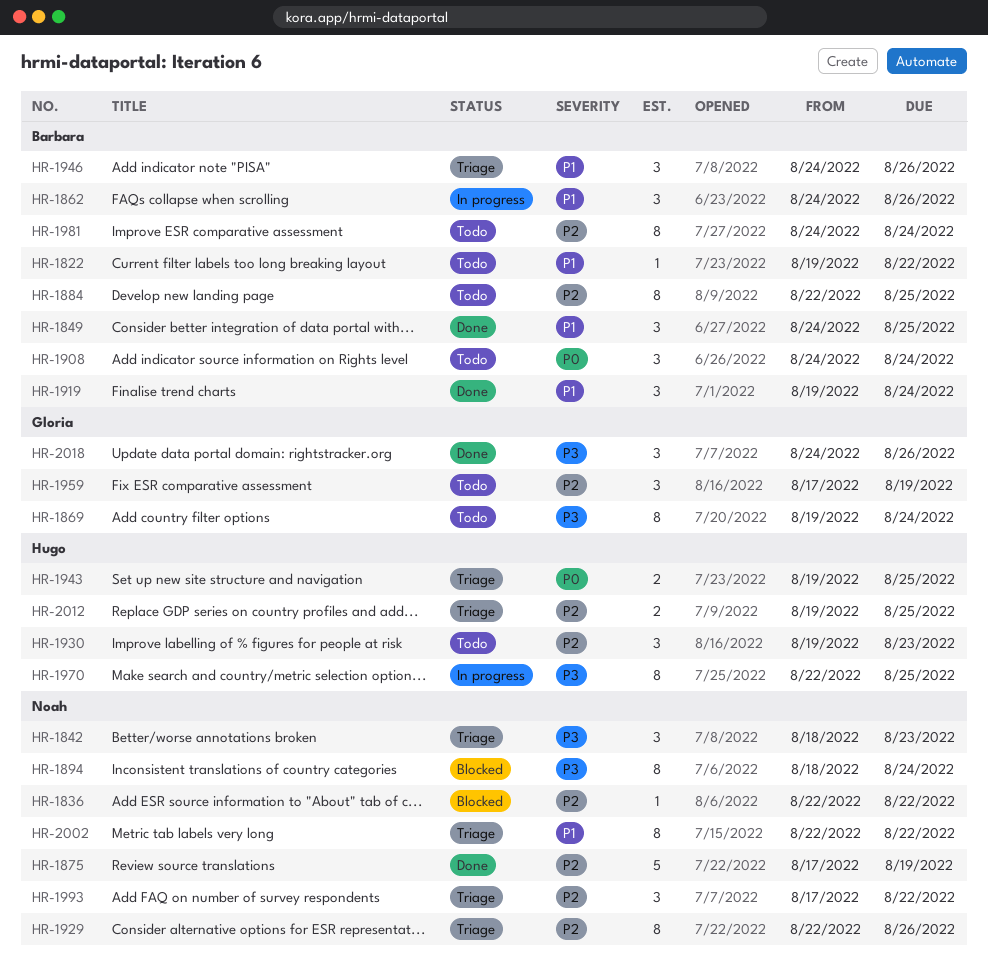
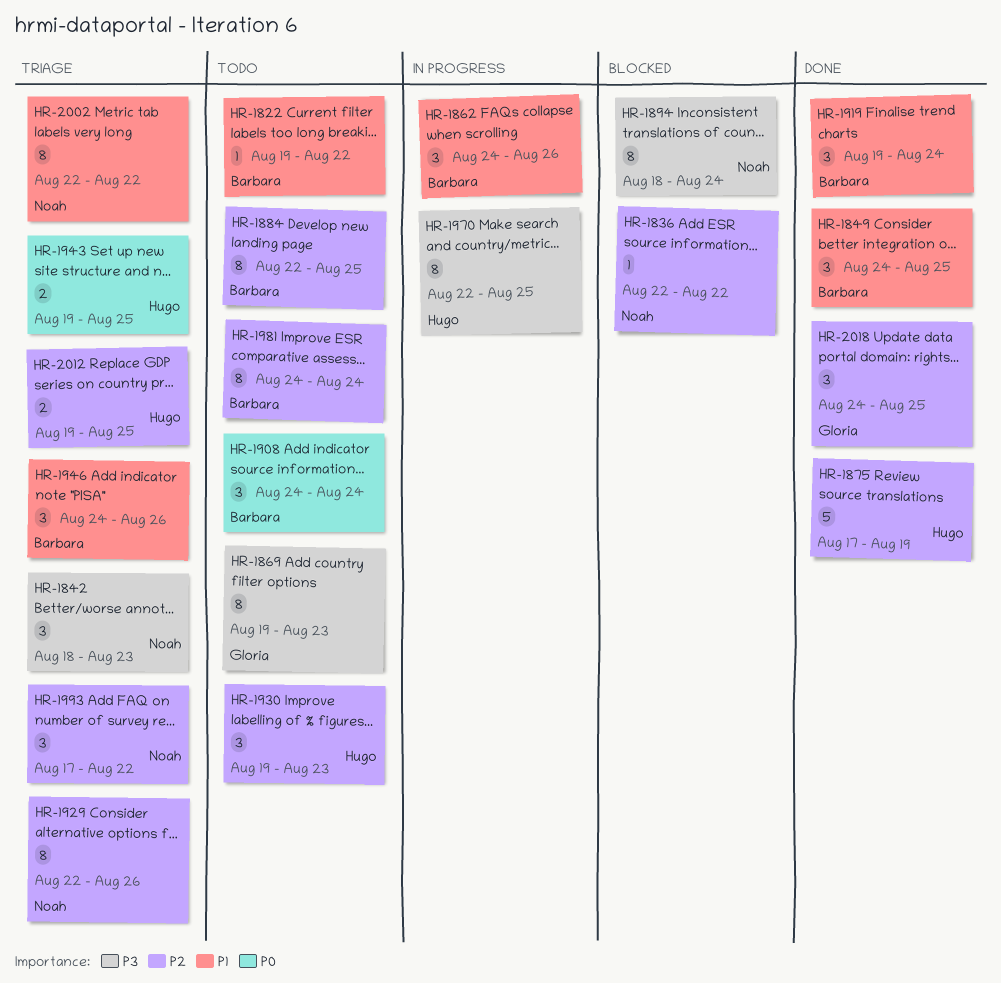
HR-1869, due: Aug 24 -> Aug 23
HR-1875, owner: Noah -> Hugo
HR-1959: present -> none
HR-2018, priority: P3 -> P2
HR-2018, due: Aug 26 -> Aug 25

